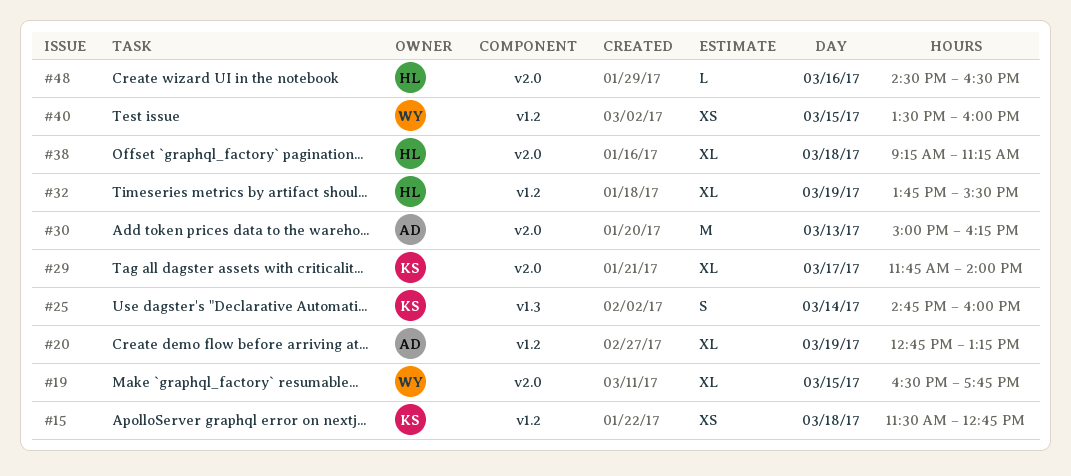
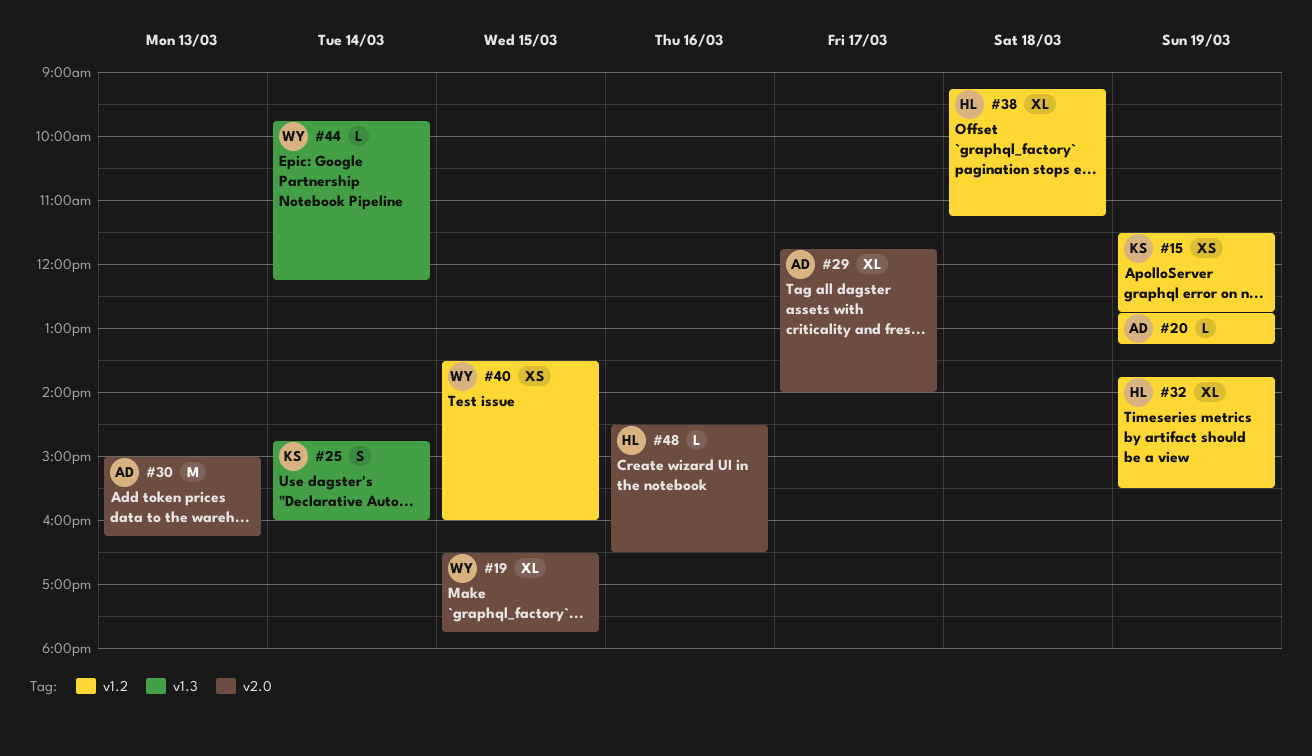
#15, day: Mar 18 -> Mar 19
#20, estimate: XL -> L
#29, owner: KS -> AD
#38, label: v2.0 -> v1.2
#44: none -> present

